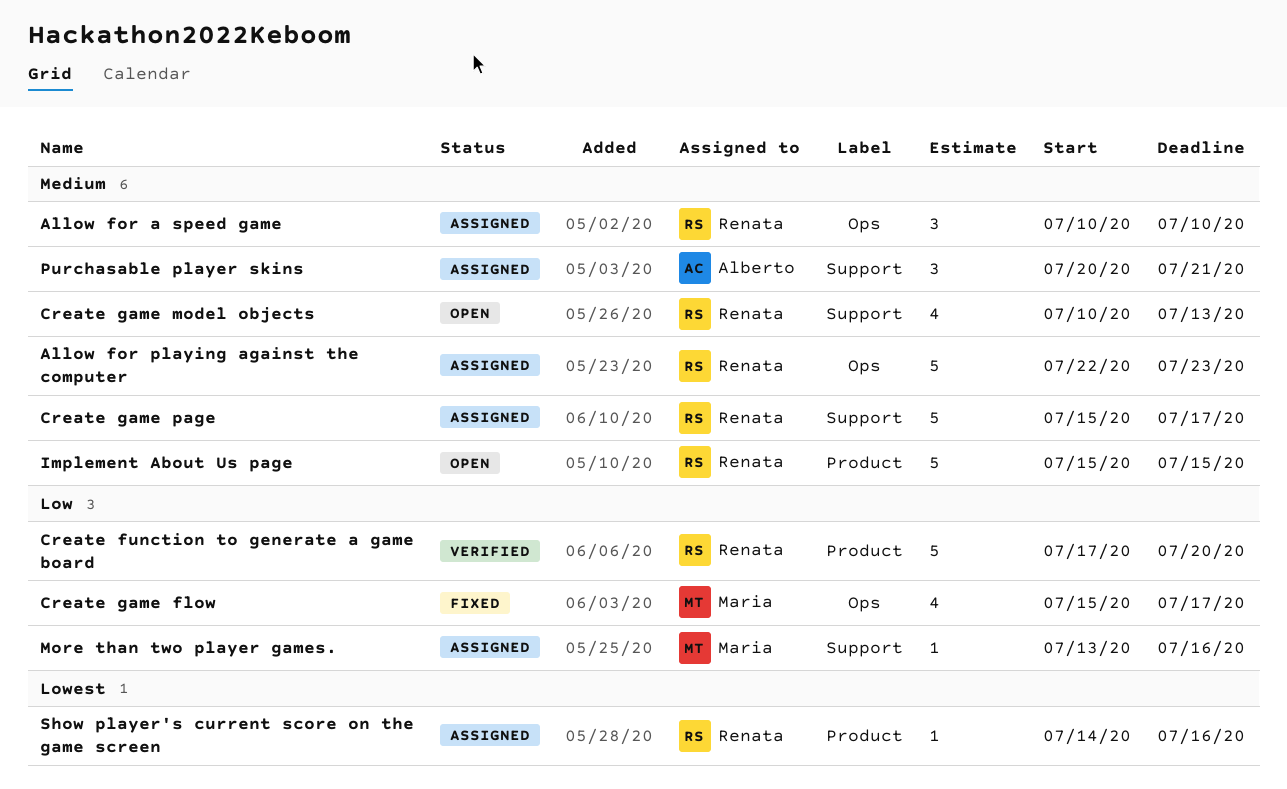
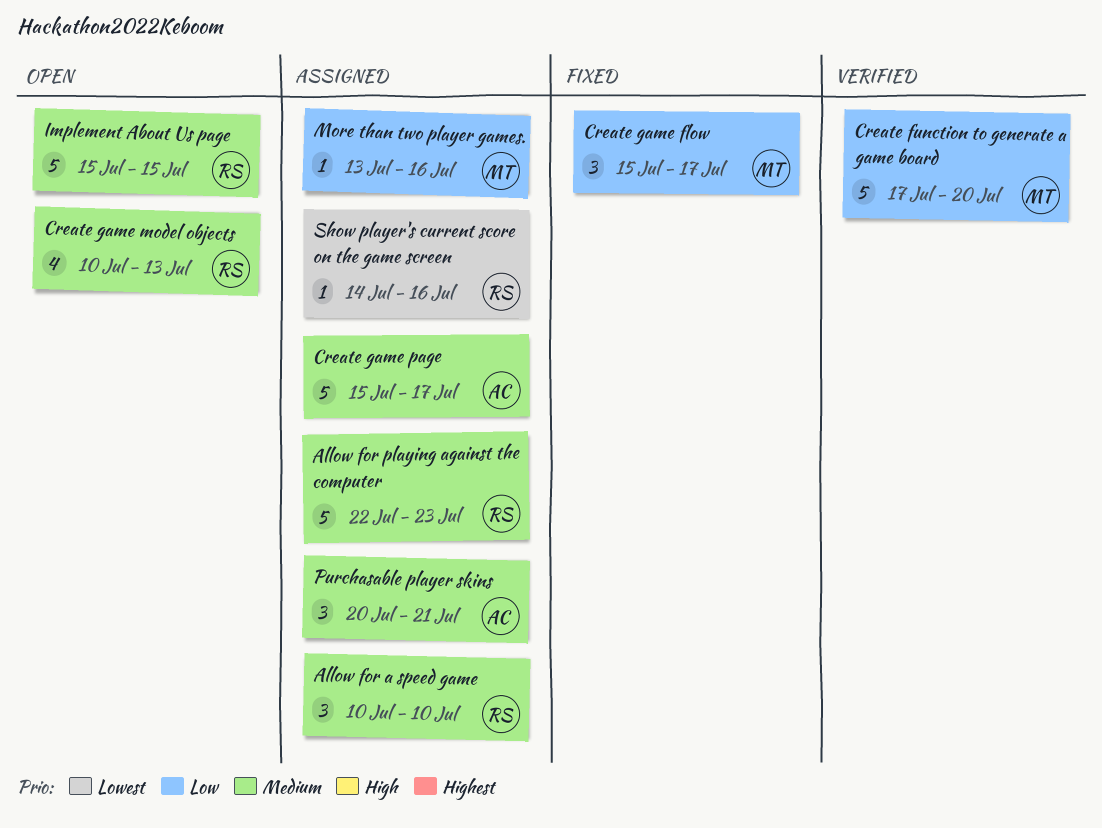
Create function to generate a game board, owner: Renata -> Maria
Create game flow, estimate: 4 -> 3
Create game page, owner: Renata -> Alberto

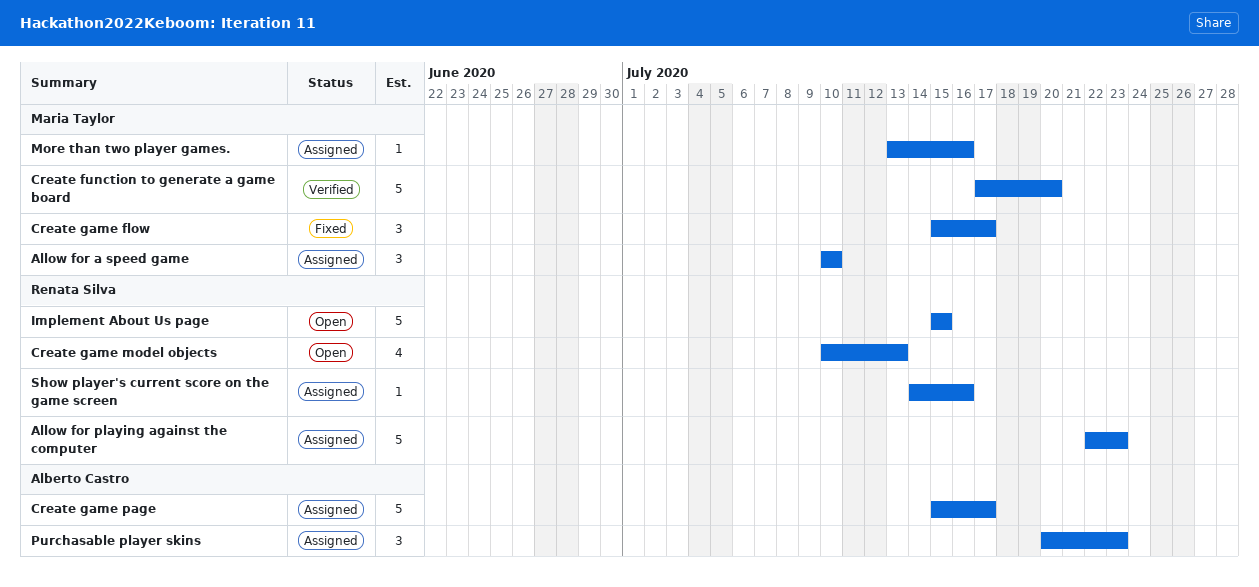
Allow for a speed game, owner: Renata Silva -> Maria Taylor
Purchasable player skins, due: Jul 21 -> Jul 23

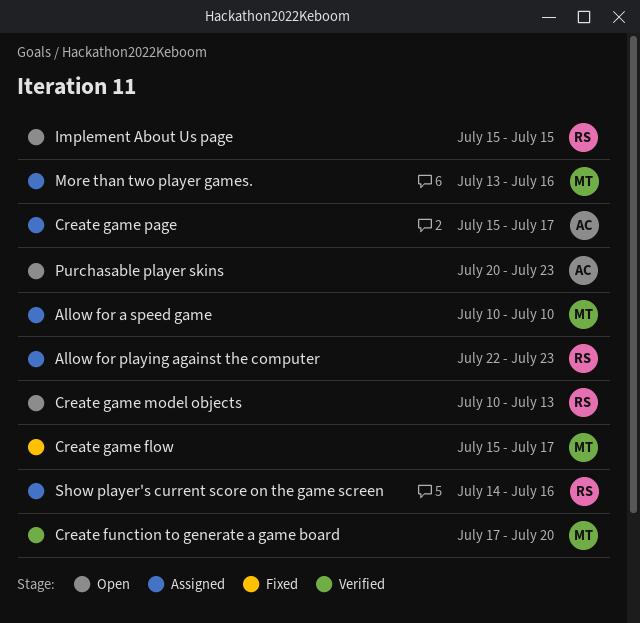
Purchasable player skins, status: Assigned -> Open

